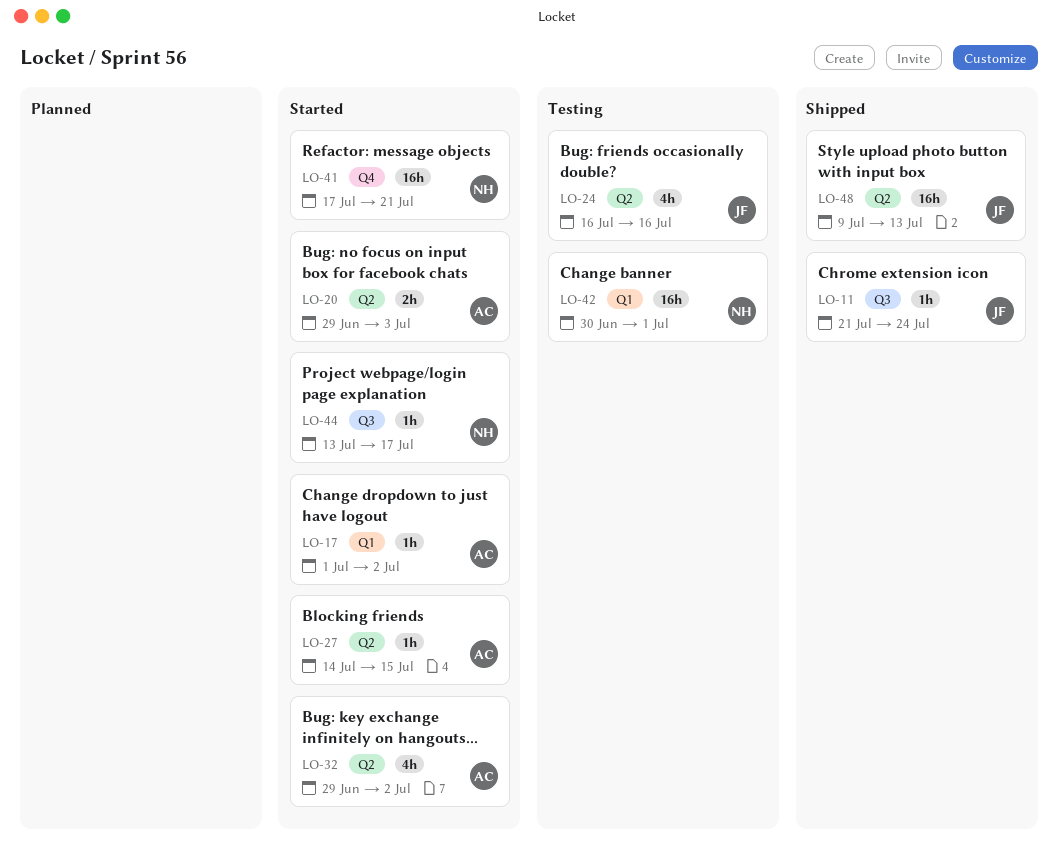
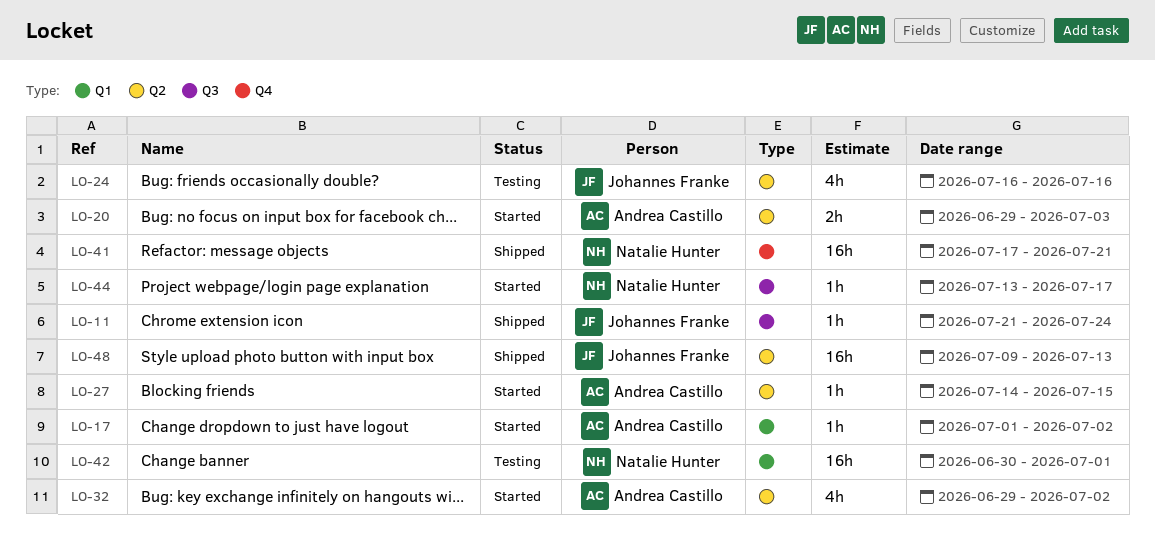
LO-41, status: Started -> Shipped

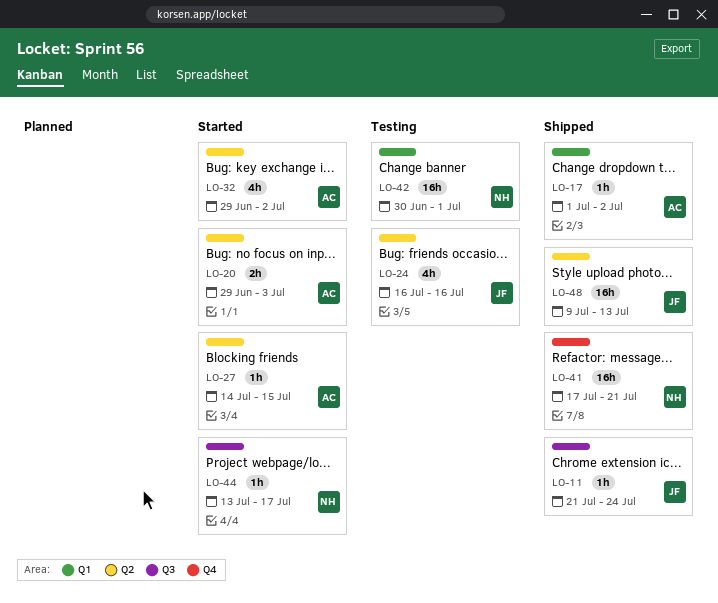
LO-17, status: Started -> Shipped

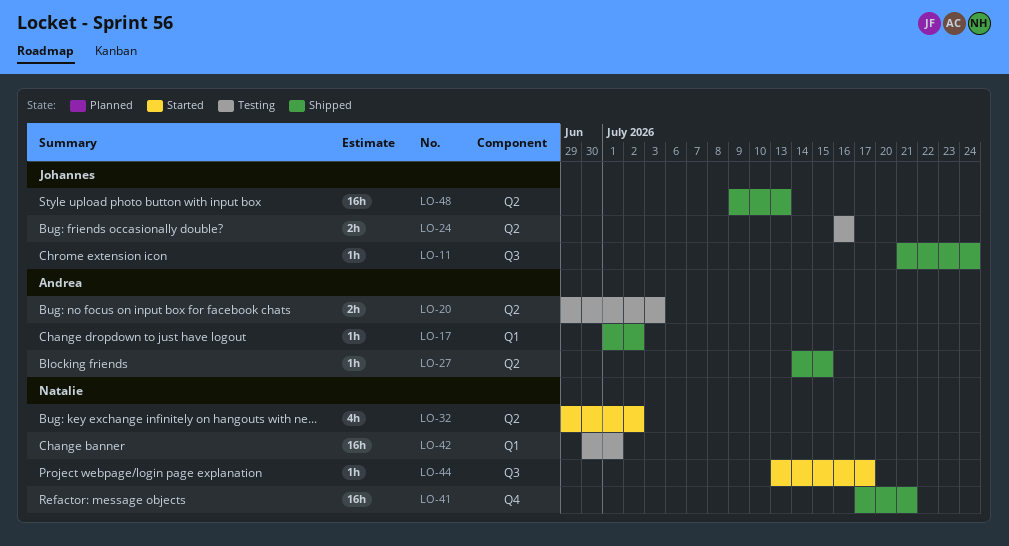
LO-20, status: Started -> Testing
LO-24, estimate: 4h -> 2h
LO-27, status: Started -> Shipped
LO-32, owner: Andrea -> Natalie

